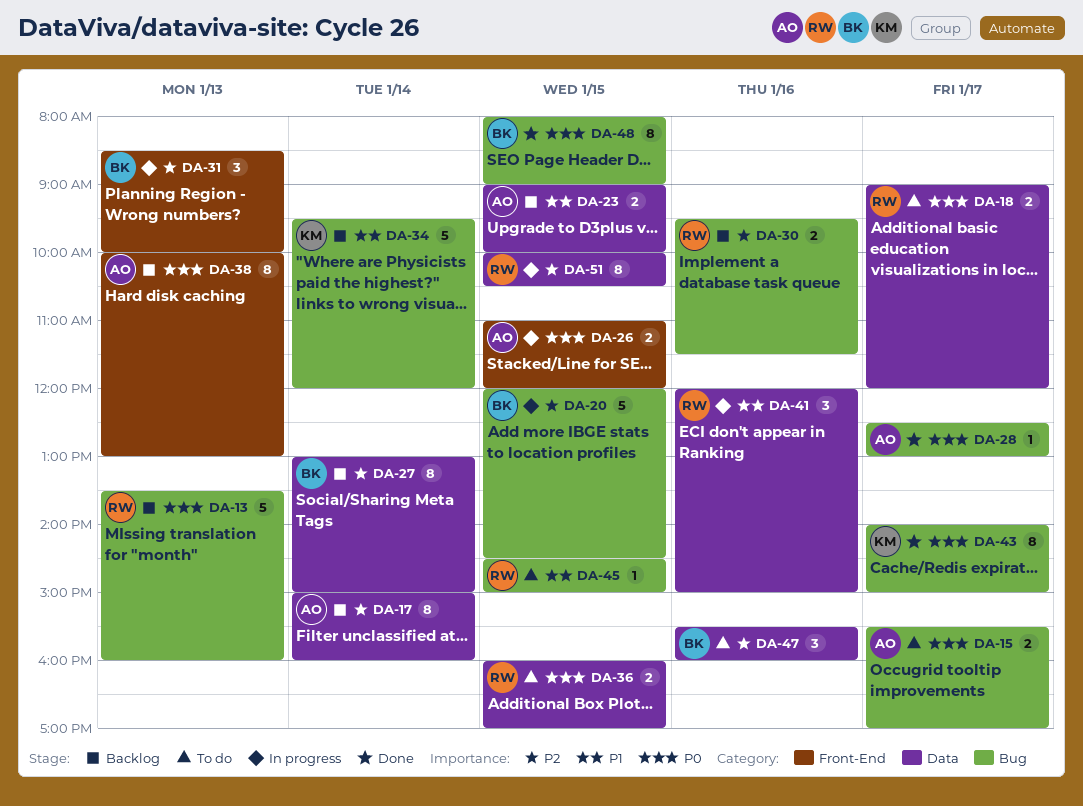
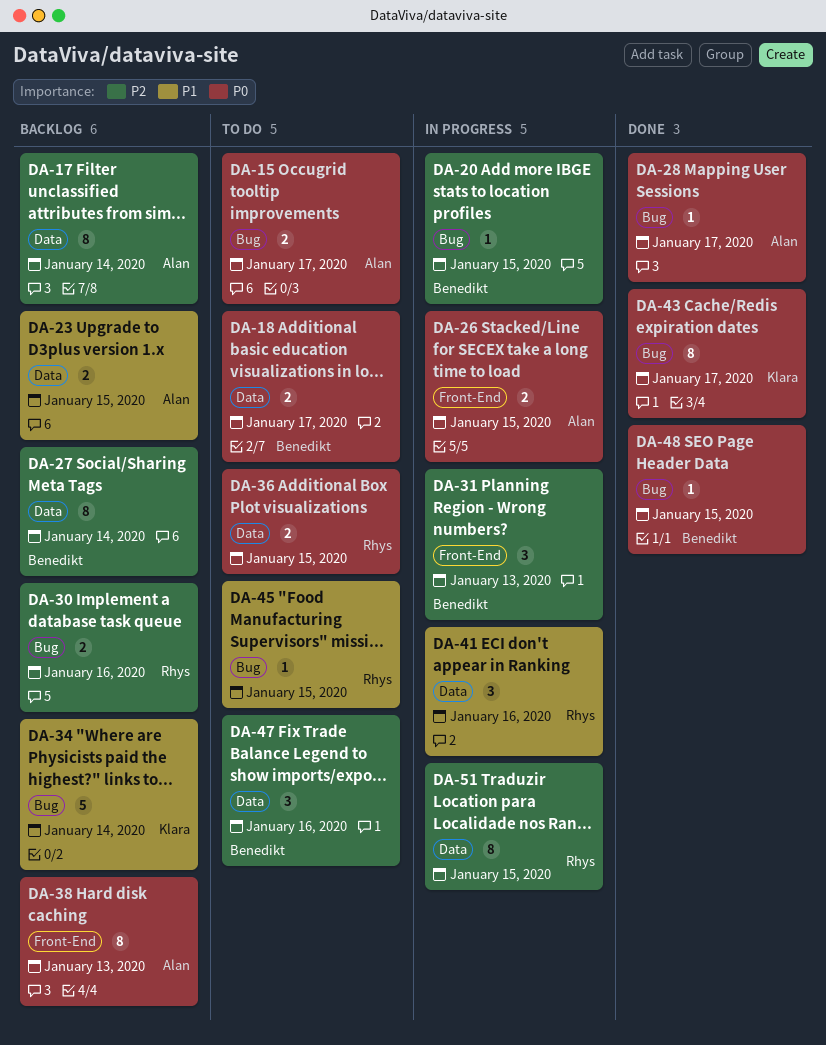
DA-13: present -> none
DA-18, owner: Rhys -> Benedikt
DA-20, estimate: 5 -> 1
DA-48, estimate: 8 -> 1

